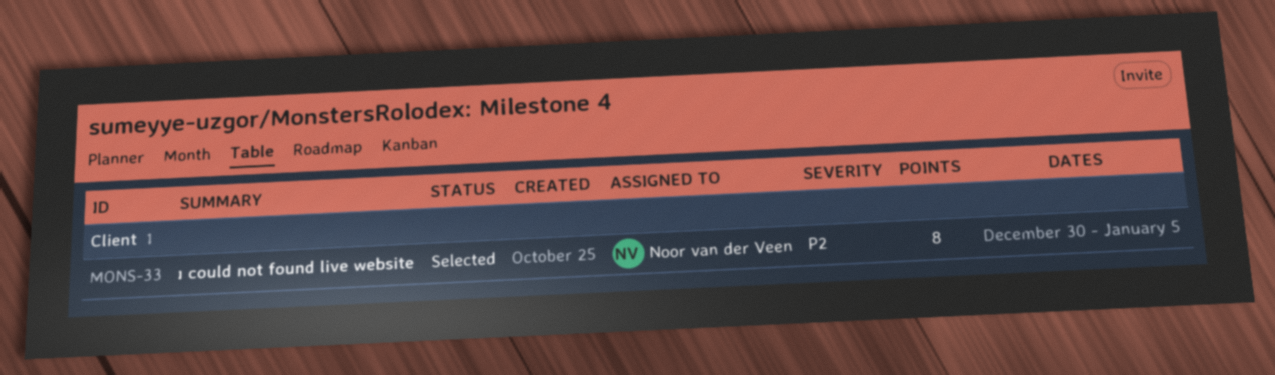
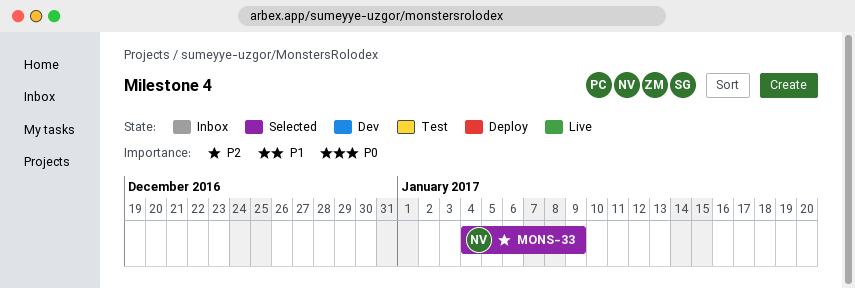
MONS-33, start: Dec 30 -> Jan 4
MONS-33, due: Jan 5 -> Jan 9

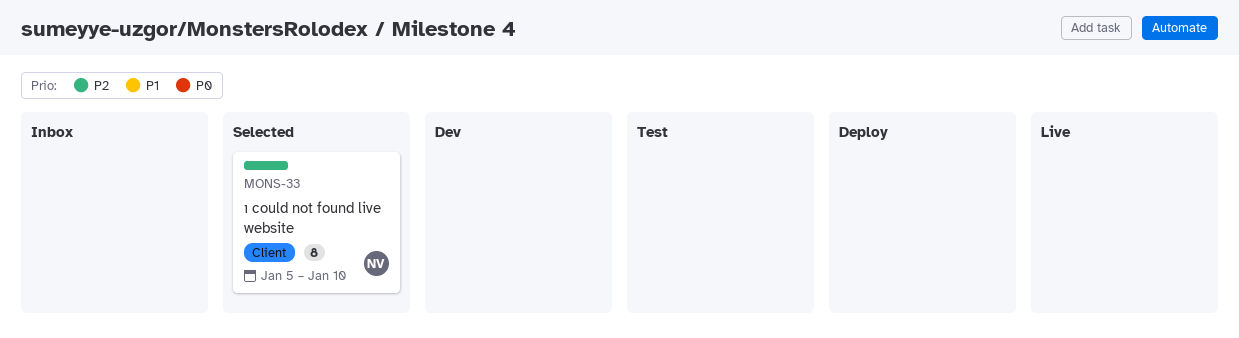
MONS-33, start: Jan 4 -> Jan 5
MONS-33, due: Jan 9 -> Jan 10

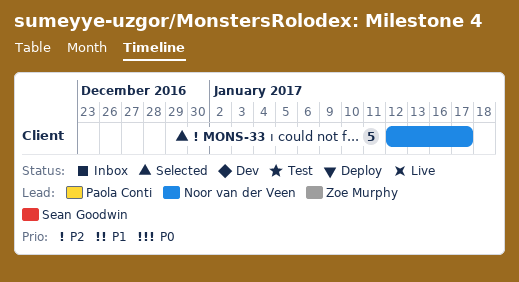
MONS-33, estimate: 8 -> 5
MONS-33, start: Jan 5 -> Jan 12
MONS-33, due: Jan 10 -> Jan 17

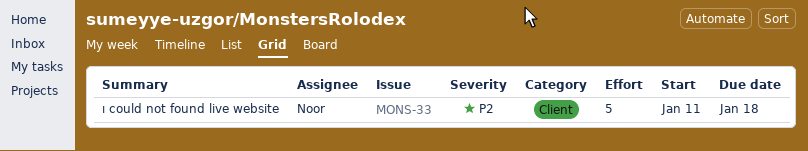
MONS-33, start: Jan 12 -> Jan 11
MONS-33, due: Jan 17 -> Jan 18

